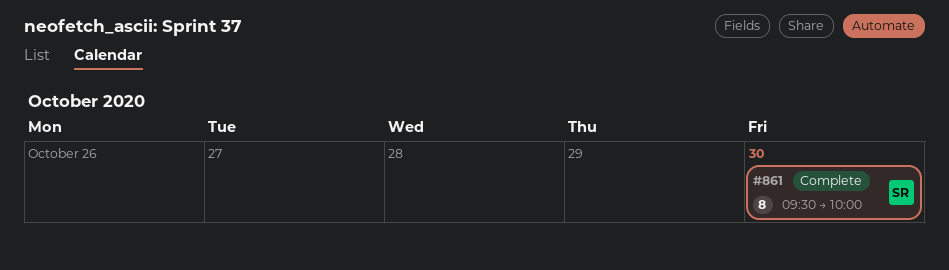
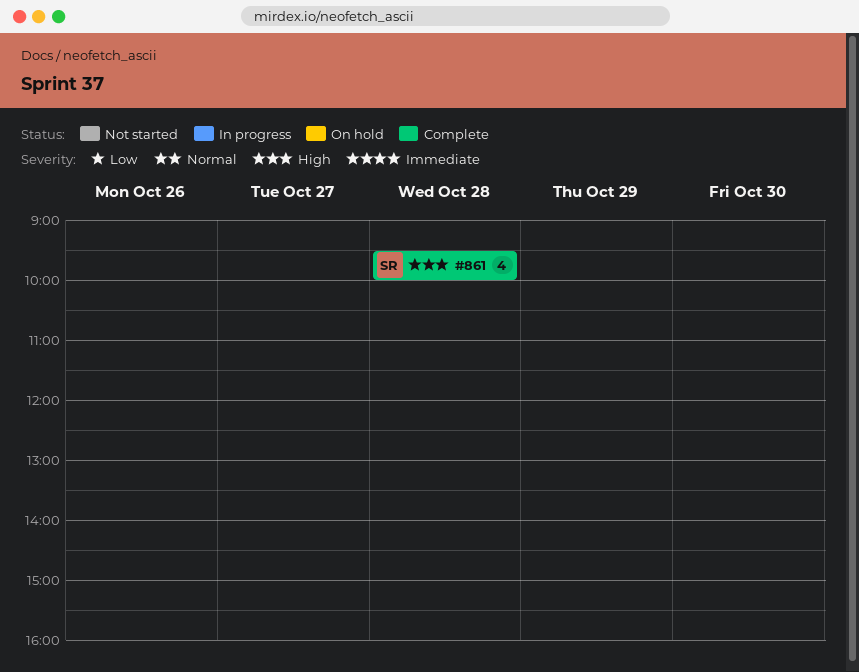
#861, estimate: 8 -> 4
#861, day: Oct 30 -> Oct 28

